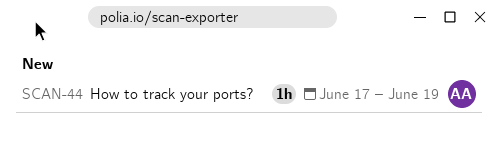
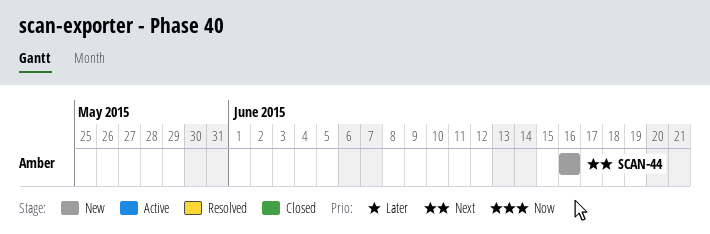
SCAN-44, start: Jun 17 -> Jun 16
SCAN-44, due: Jun 19 -> Jun 16

